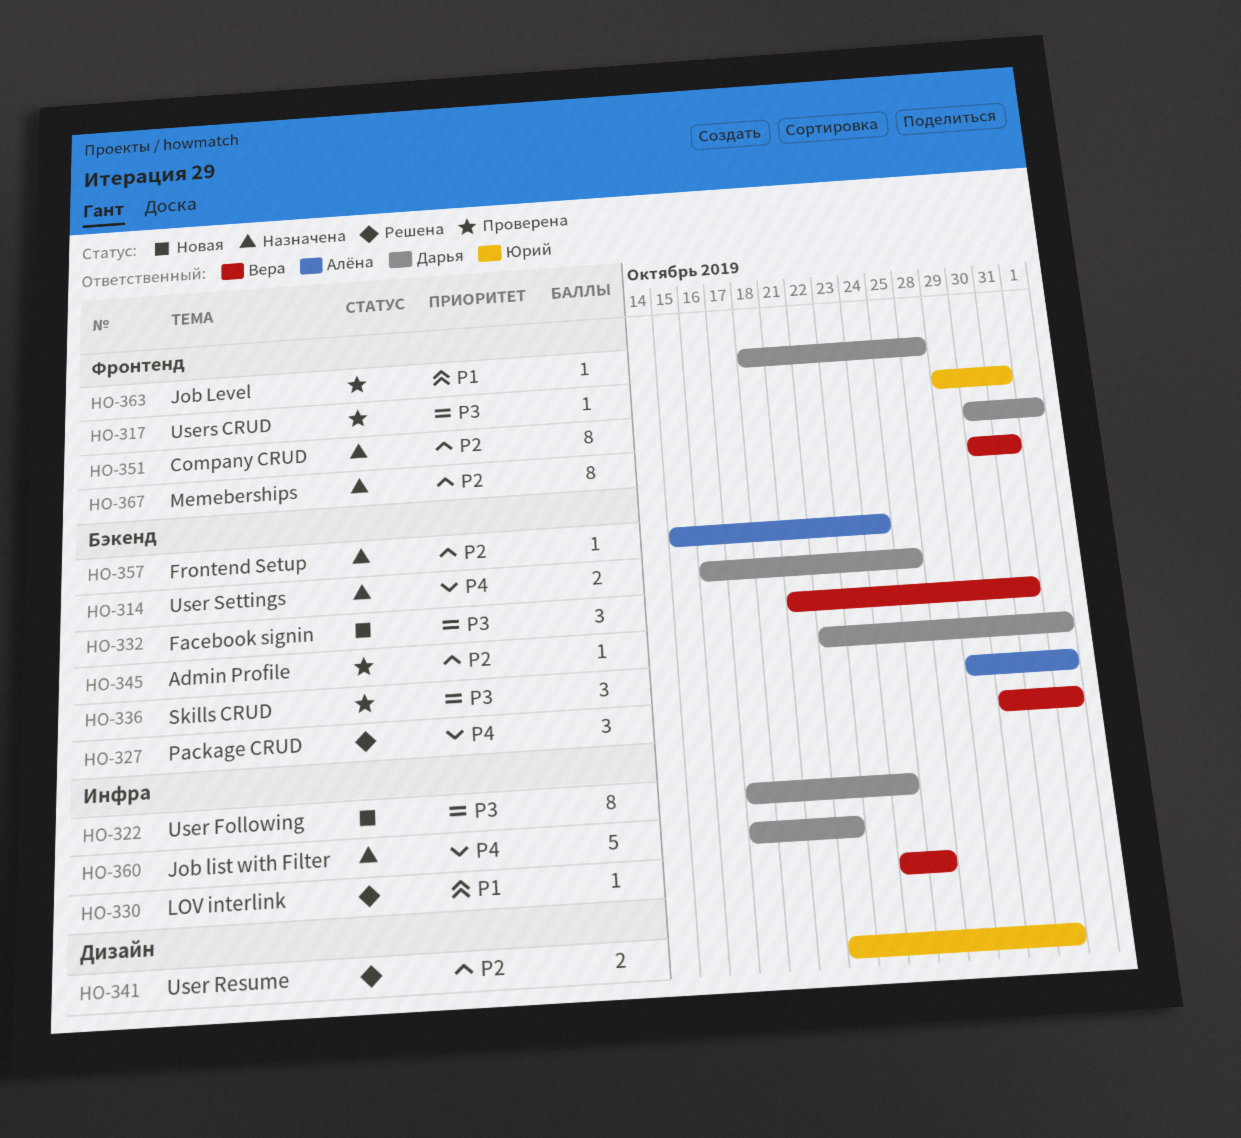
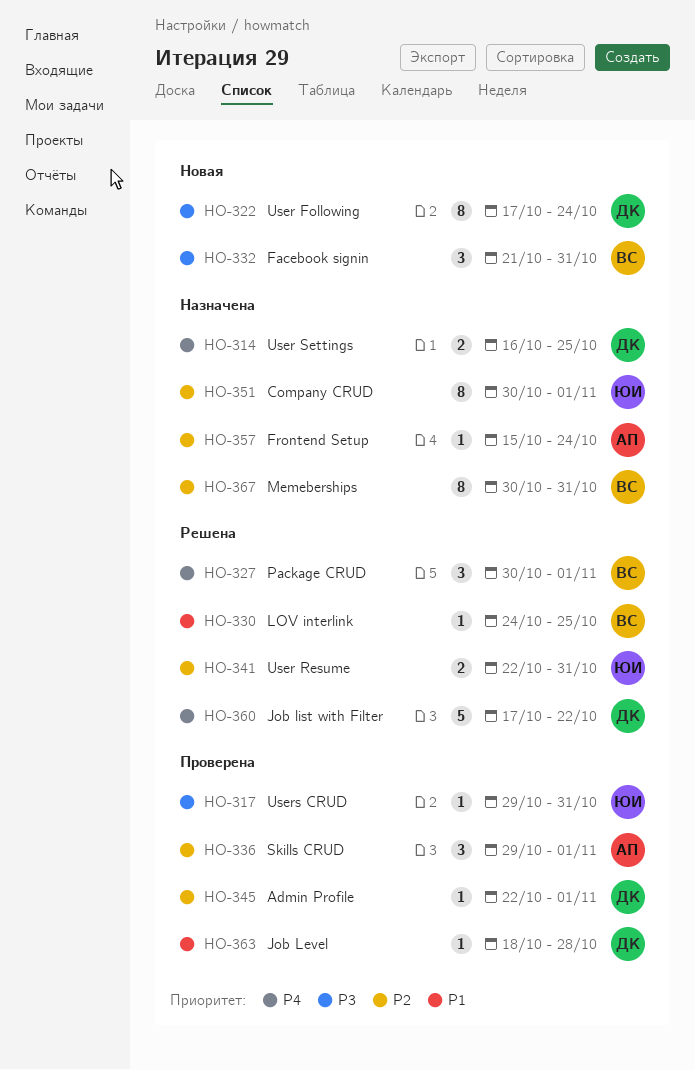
HO-336, priority: P3 -> P2
HO-351, owner: Дарья -> Юрий
HO-360, status: Назначена -> Решена

